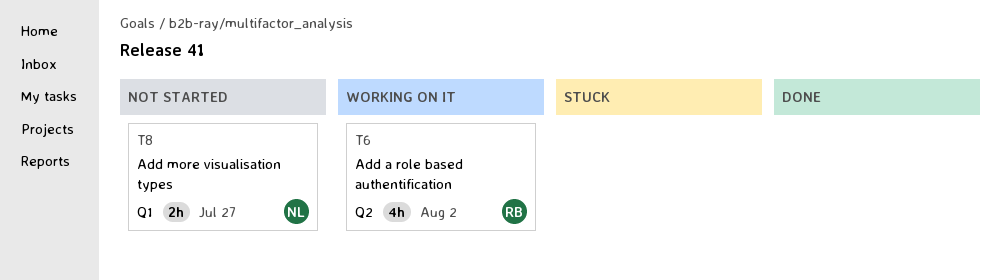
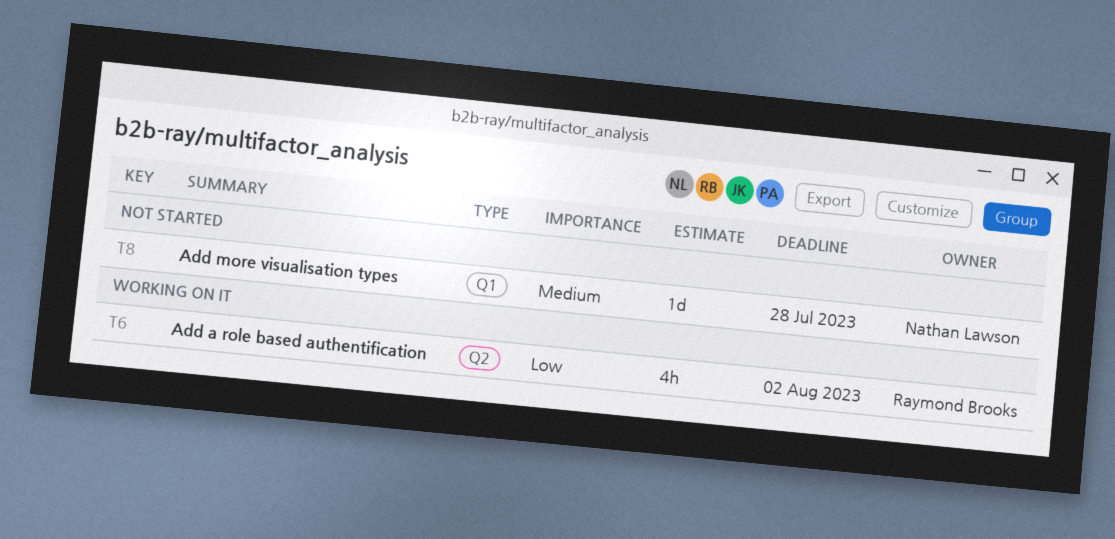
T8, estimate: 2h -> 1d
T8, due: Jul 27 -> Jul 28

